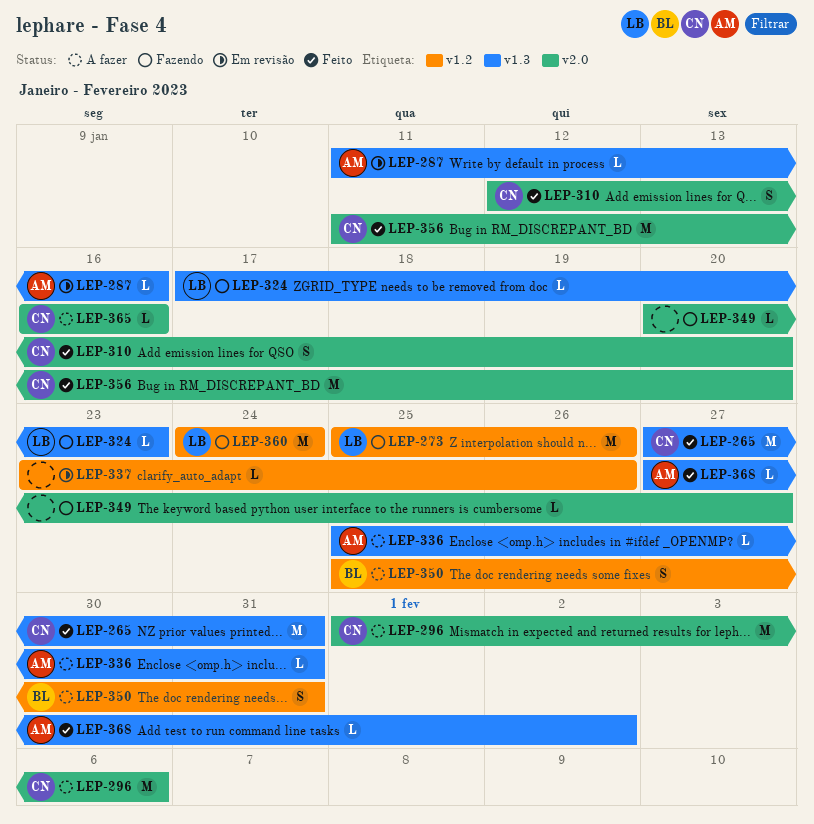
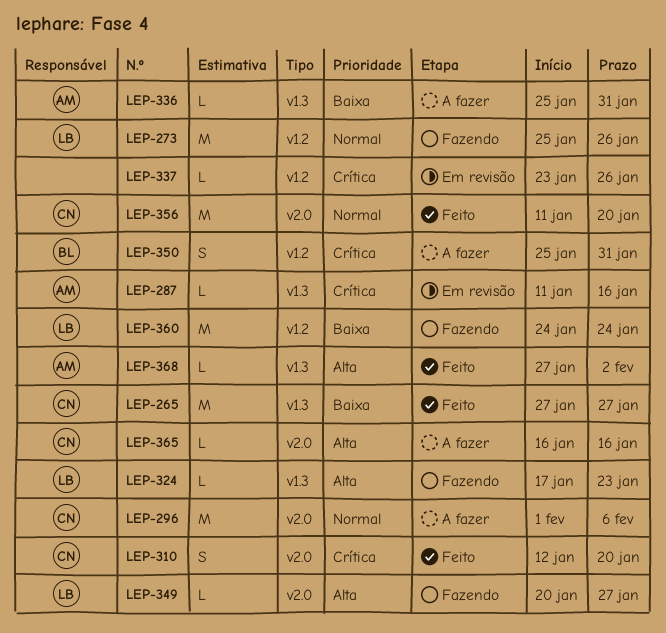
LEP-265, due: Jan 31 -> Jan 27
LEP-349, owner: none -> LB

